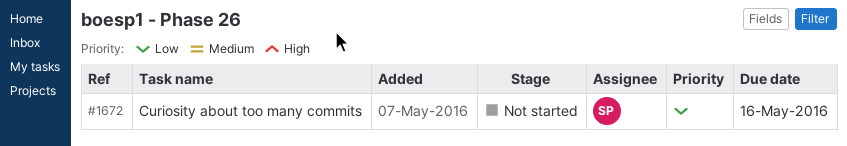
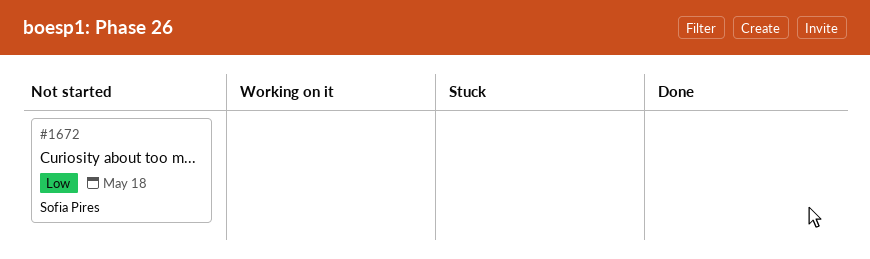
#1672, due: May 16 -> May 18

